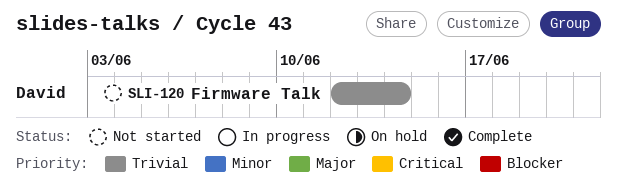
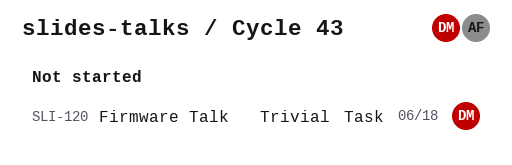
SLI-120, due: Jun 14 -> Jun 18

